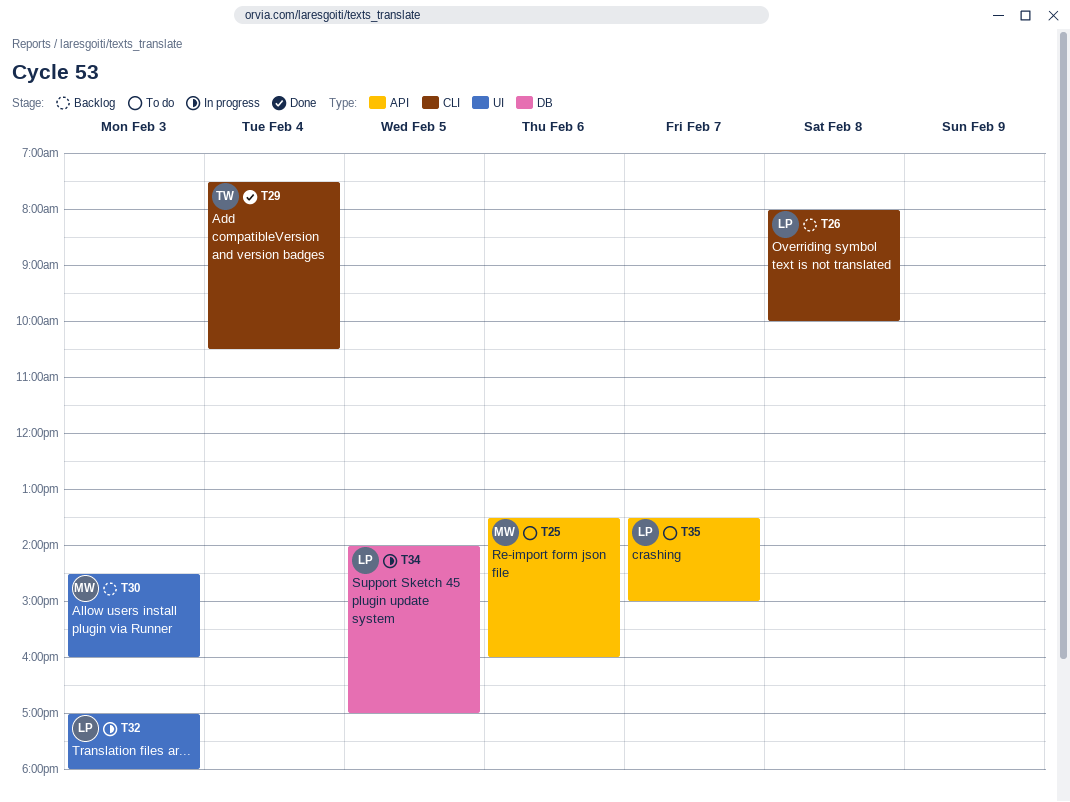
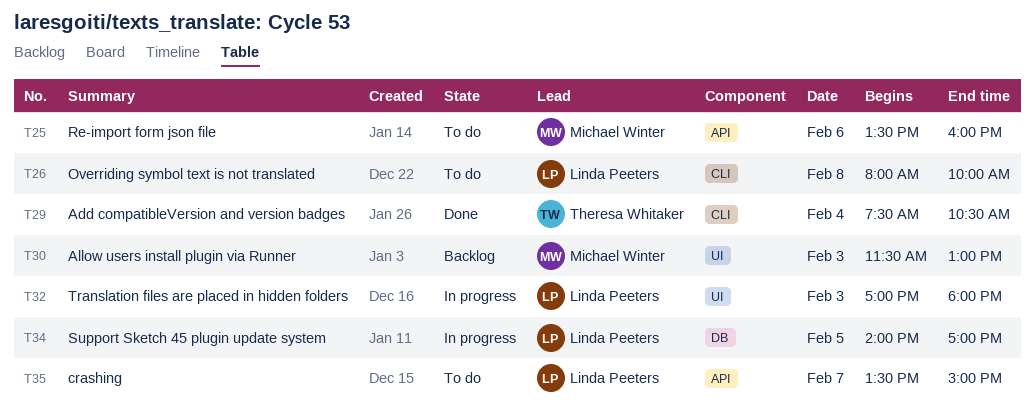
T26, status: Backlog -> To do
T30, begins: 14:30 -> 11:30
T30, ends: 16:00 -> 13:00

